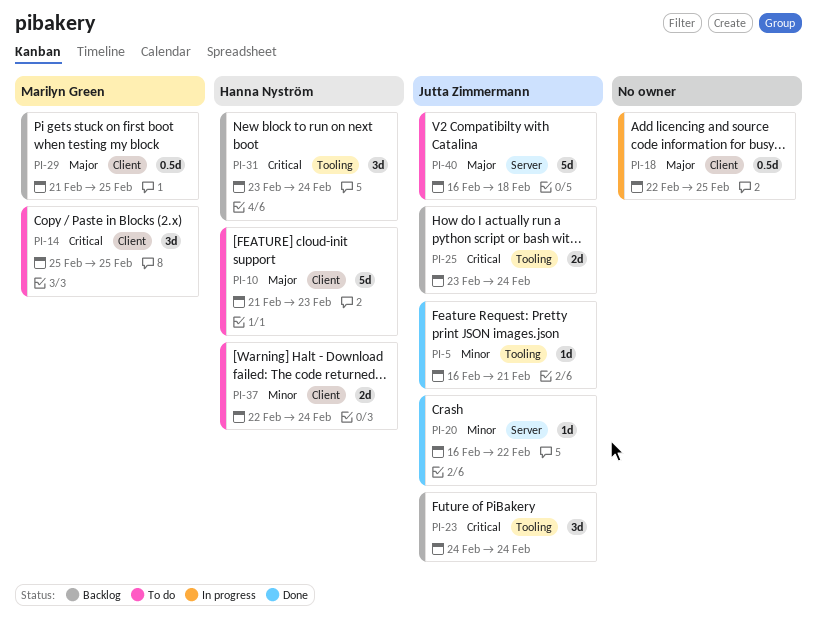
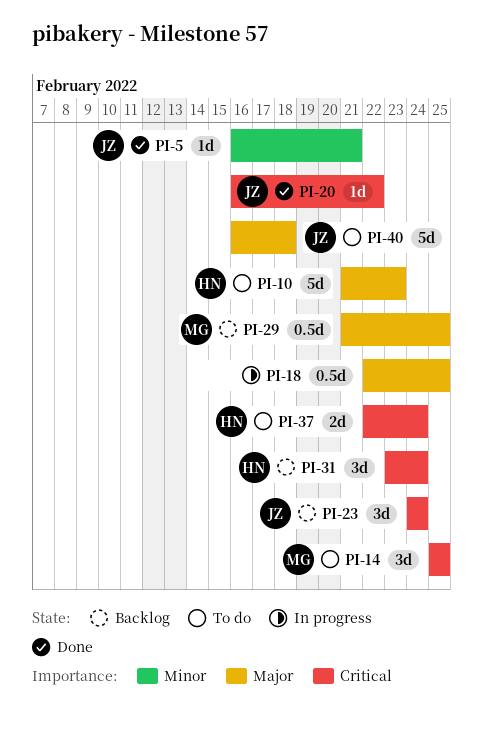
PI-20, priority: Minor -> Critical
PI-25: present -> none
PI-37, priority: Minor -> Critical

